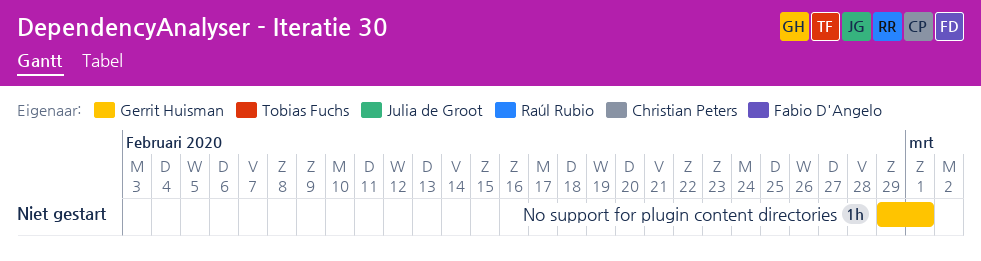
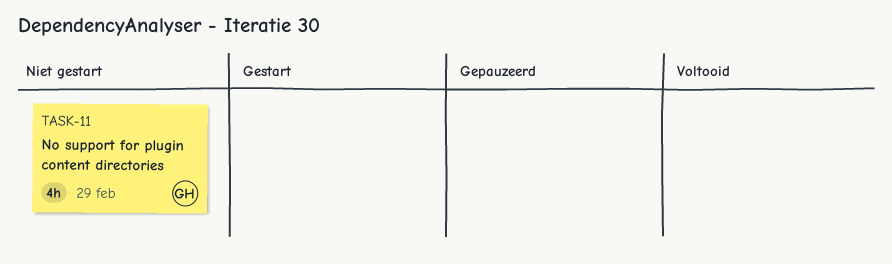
No support for plugin content directories, estimate: 1h -> 4h
No support for plugin content directories, due: Mar 1 -> Feb 29

